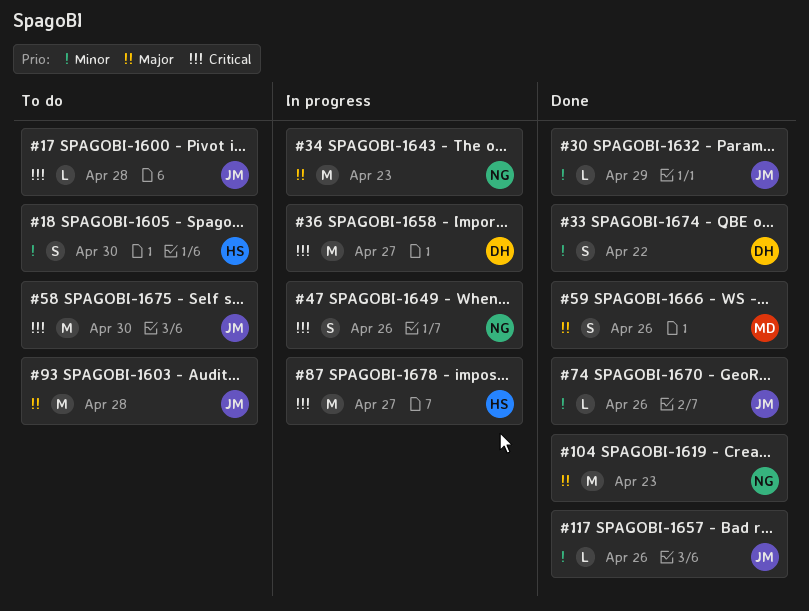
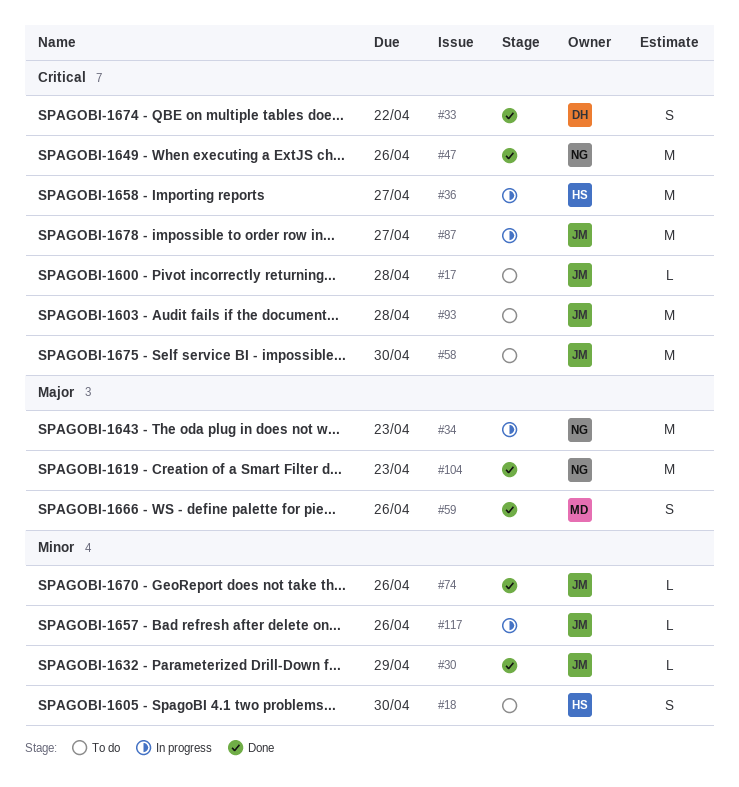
#33, priority: Minor -> Critical
#36, owner: DH -> HS
#47, status: In progress -> Done
#47, estimate: S -> M
#87, owner: HS -> JM
#93, priority: Major -> Critical
#117, status: Done -> In progress

